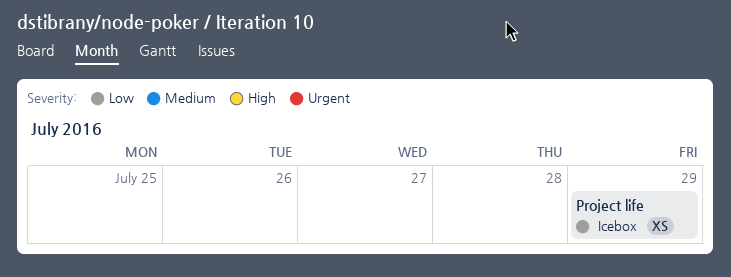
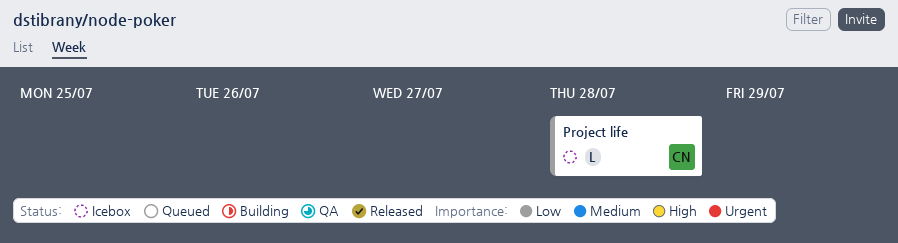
Project life, estimate: XS -> L
Project life, due: Jul 29 -> Jul 28

